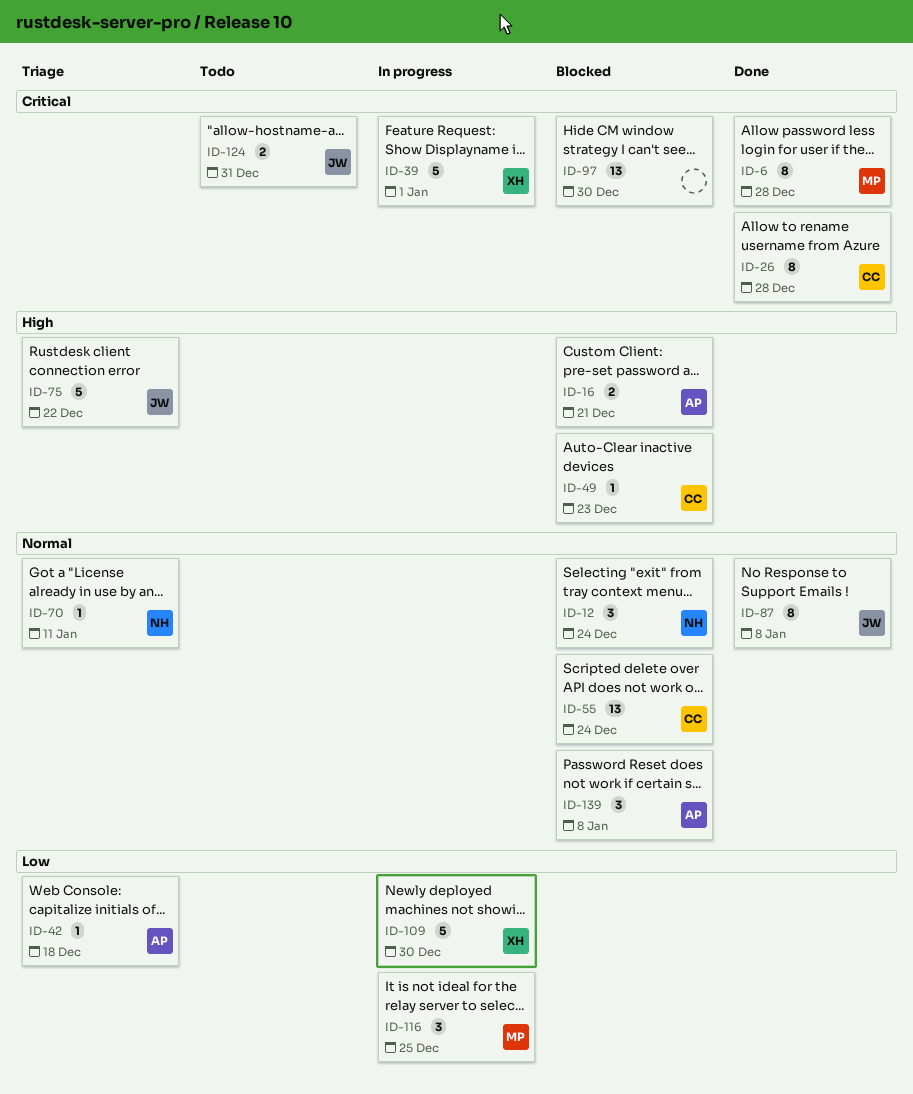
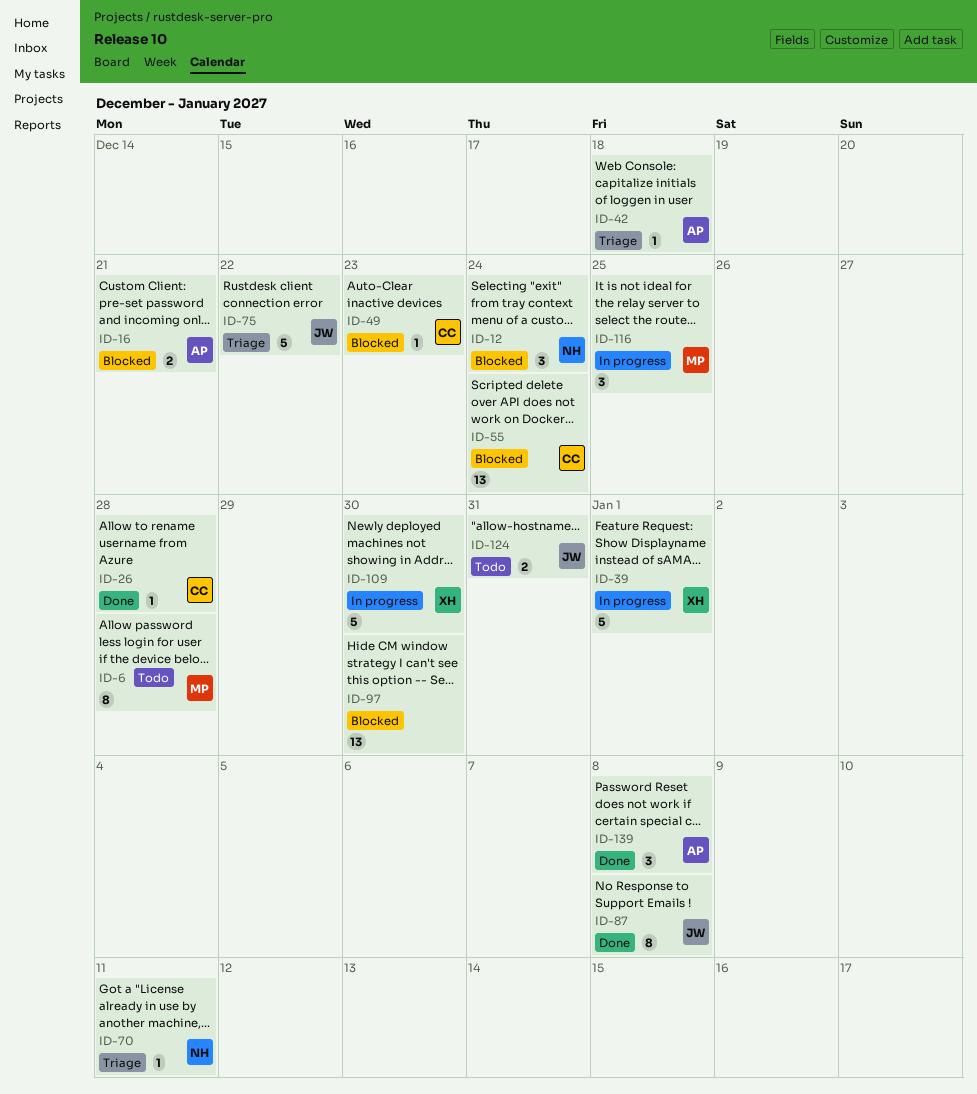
ID-6, status: Done -> Todo
ID-26, estimate: 8 -> 1
ID-139, status: Blocked -> Done

